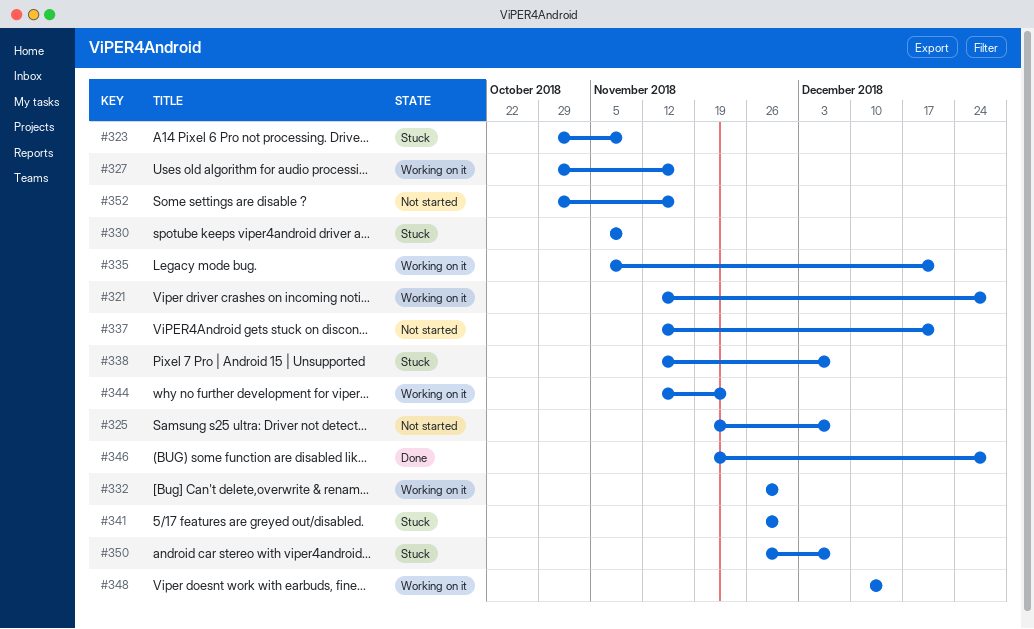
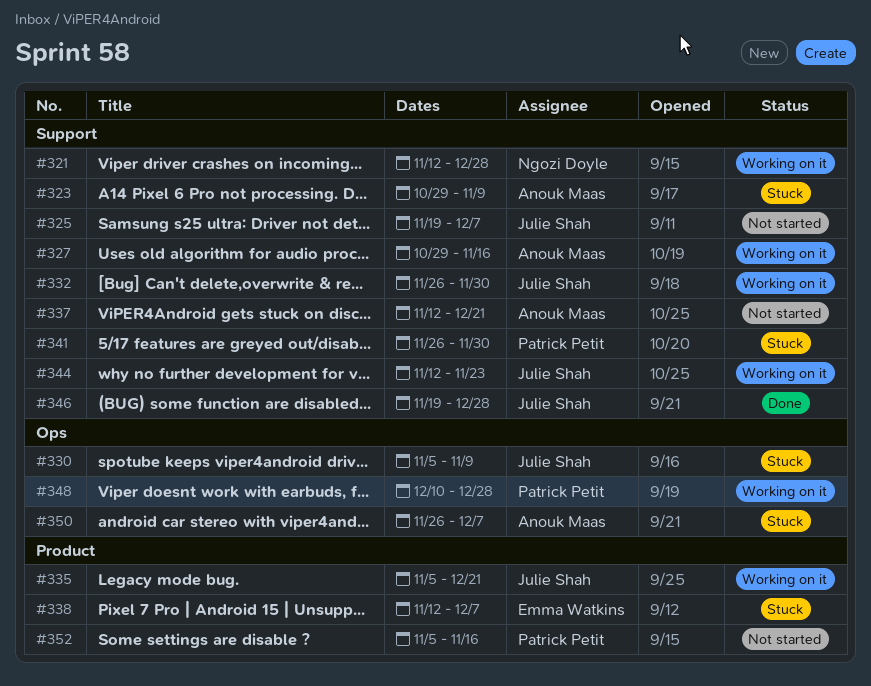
#348, due: Dec 14 -> Dec 28
#352, start: Oct 29 -> Nov 5

